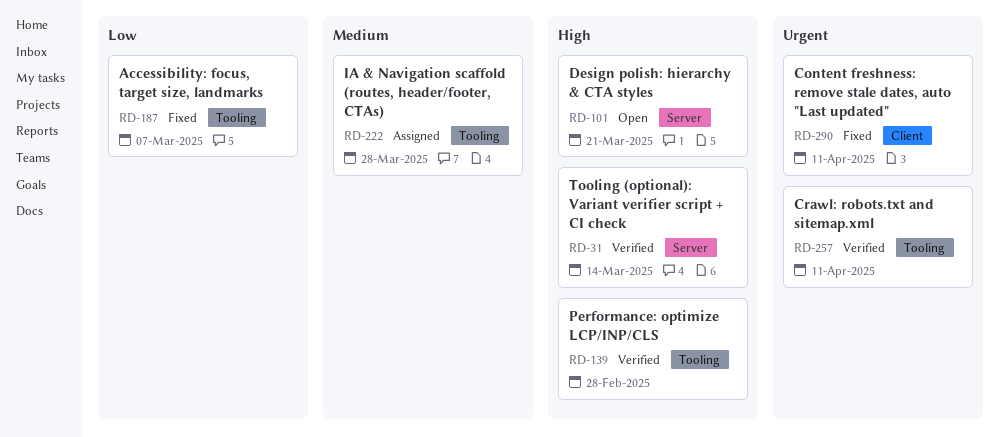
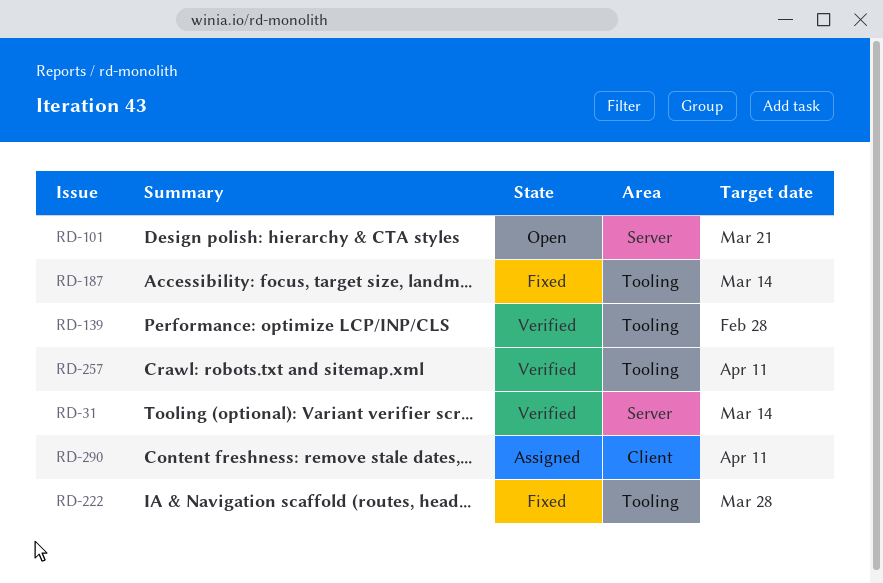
RD-187, due: Mar 7 -> Mar 14
RD-222, status: Assigned -> Fixed
RD-290, status: Fixed -> Assigned

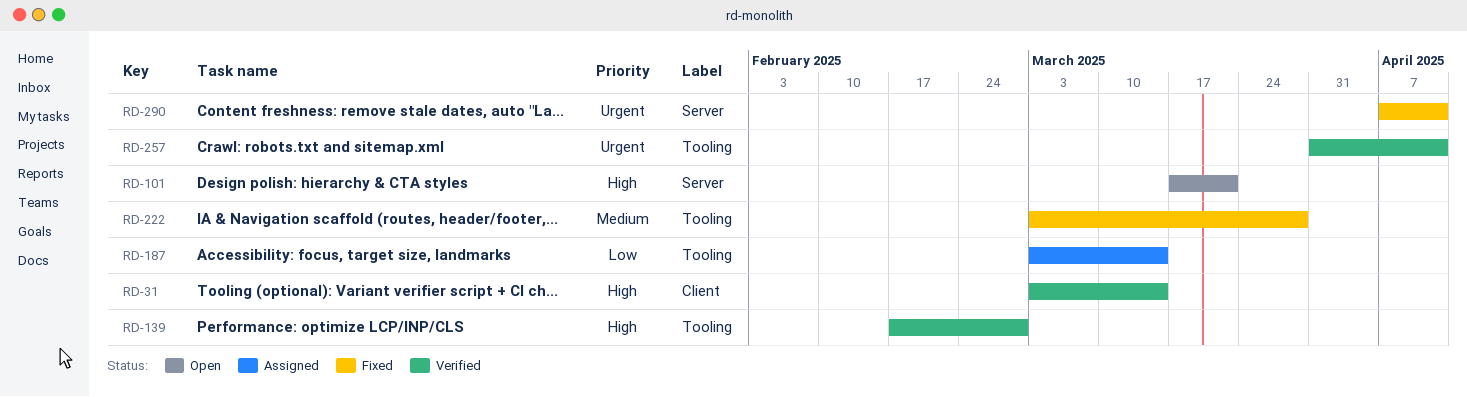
RD-31, label: Server -> Client
RD-187, status: Fixed -> Assigned
RD-290, status: Assigned -> Fixed
RD-290, label: Client -> Server

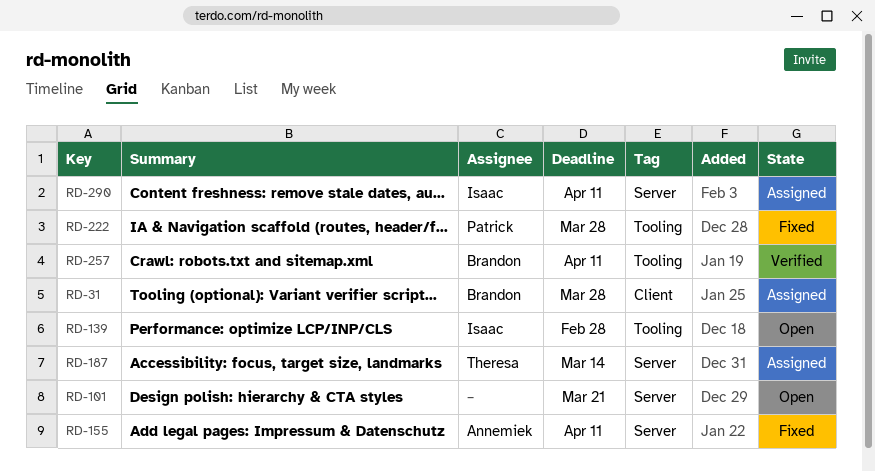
RD-31, status: Verified -> Assigned
RD-31, due: Mar 14 -> Mar 28
RD-139, status: Verified -> Open
RD-155: none -> present
RD-187, label: Tooling -> Server
RD-290, status: Fixed -> Assigned

